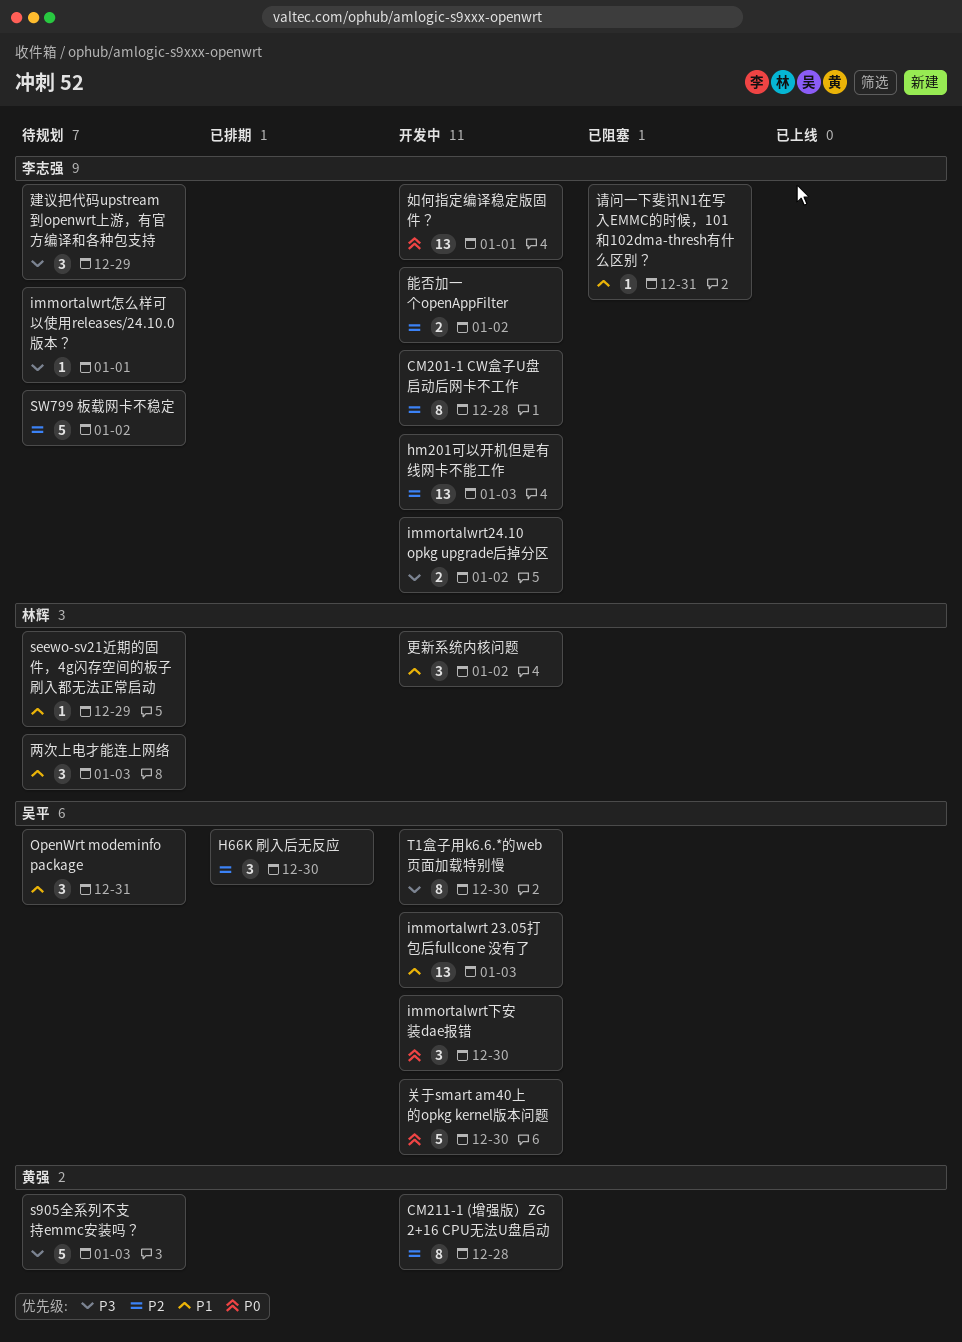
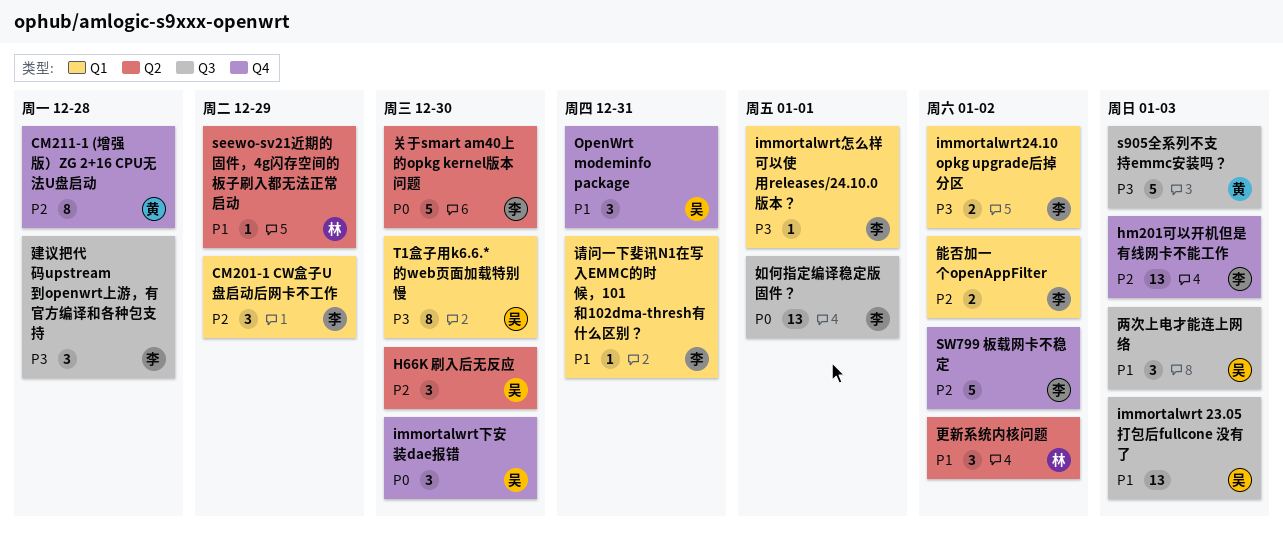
CM201-1 CW盒子U盘启动后网卡不工作, estimate: 8 -> 3
CM201-1 CW盒子U盘启动后网卡不工作, due: Dec 28 -> Dec 29
两次上电才能连上网络, owner: 林辉 -> 吴平
关于smart am40上的opkg kernel版本问题, owner: 吴平 -> 李志强
建议把代码upstream到openwrt上游，有官方编译和各种包支持, due: Dec 29 -> Dec 28

